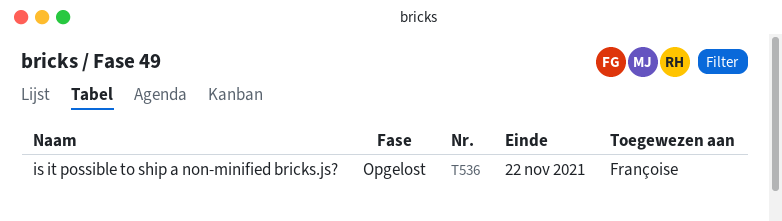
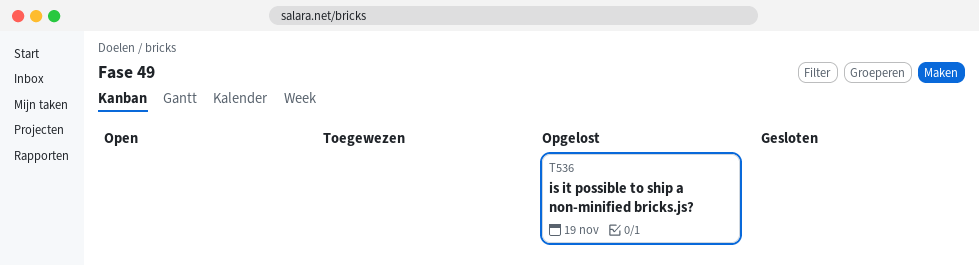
T536, due: Nov 22 -> Nov 19

